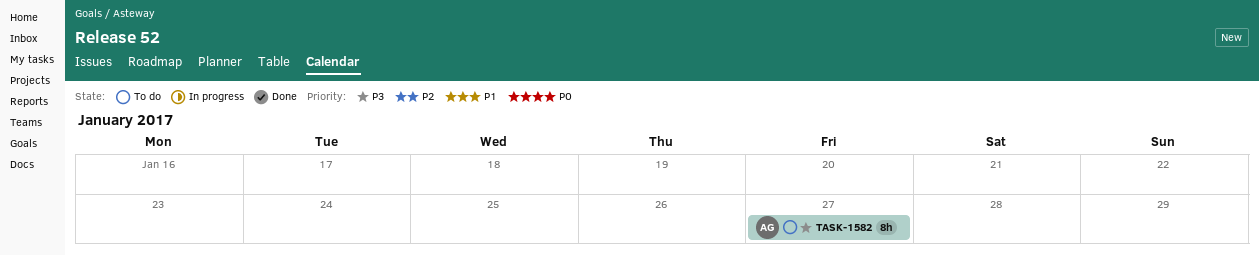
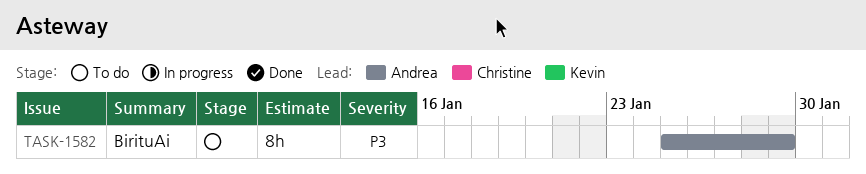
TASK-1582, start: Jan 27 -> Jan 25
TASK-1582, due: Jan 27 -> Jan 29

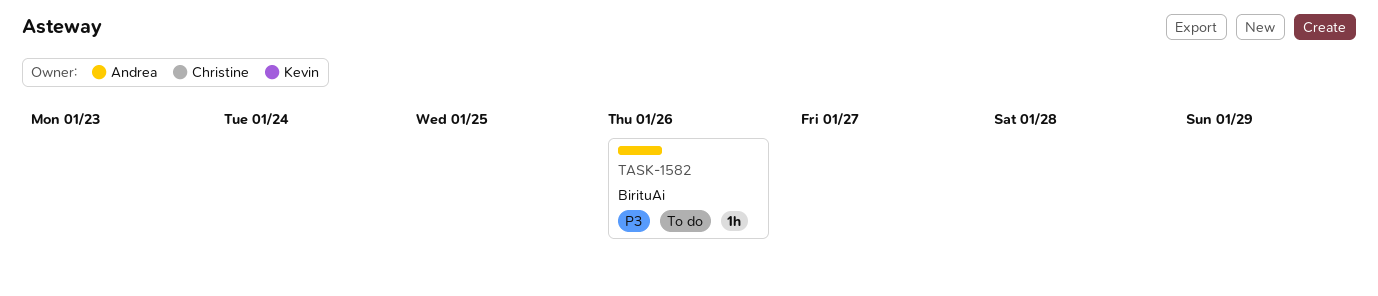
TASK-1582, estimate: 8h -> 1h
TASK-1582, due: Jan 29 -> Jan 26

